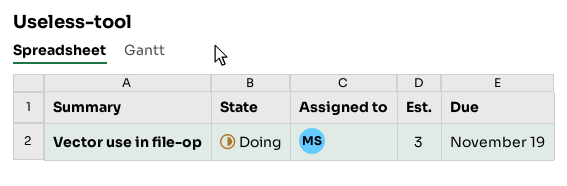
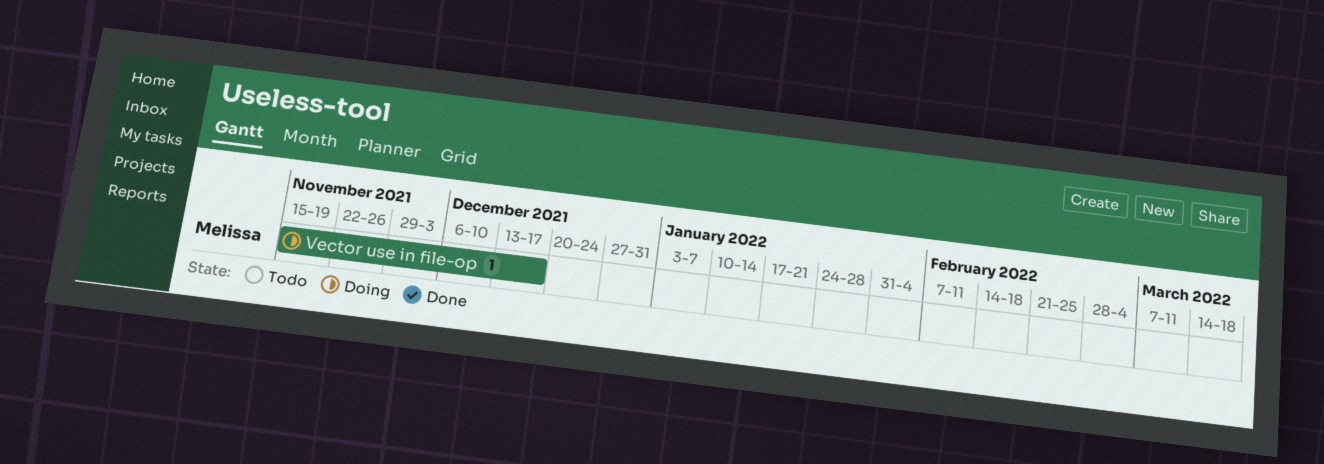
Vector use in file-op, estimate: 3 -> 1
Vector use in file-op, due: Nov 19 -> Dec 17

